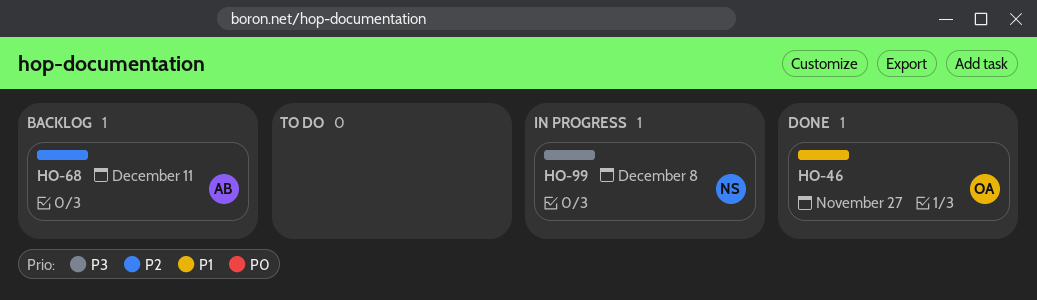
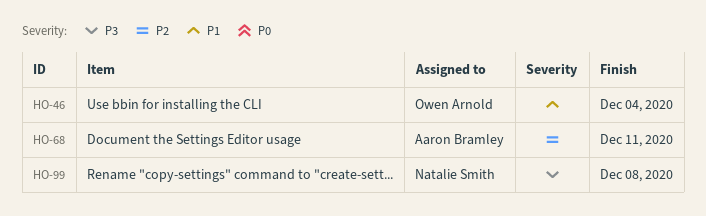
HO-46, due: Nov 27 -> Dec 4

